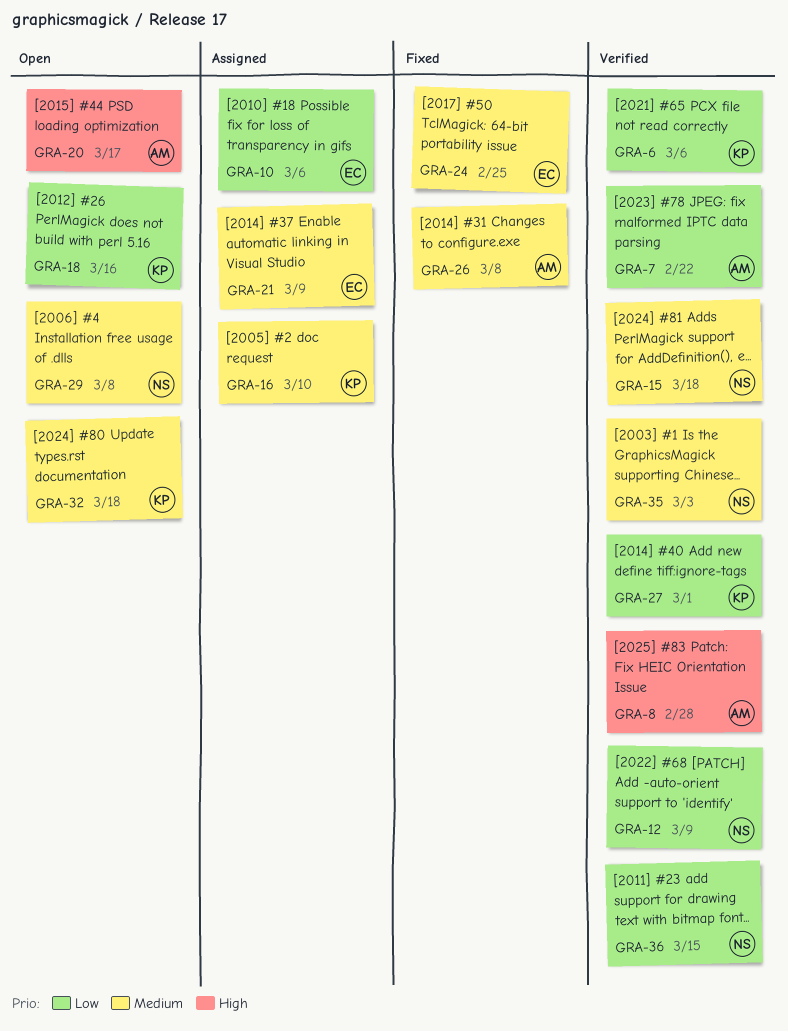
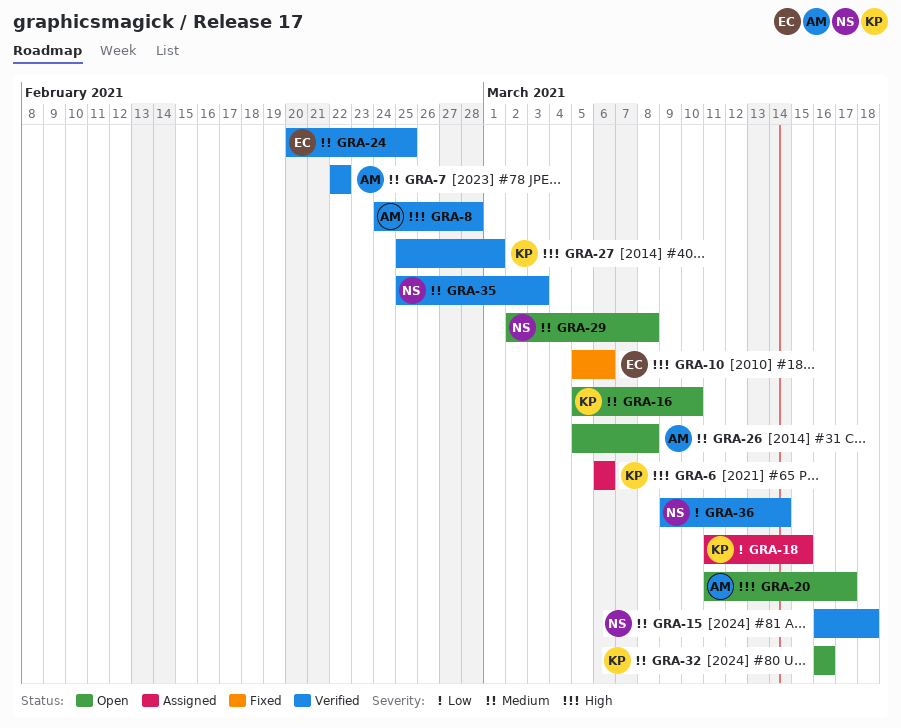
GRA-6, status: Verified -> Assigned
GRA-6, priority: Low -> High
GRA-7, priority: Low -> Medium
GRA-10, status: Assigned -> Fixed
GRA-10, priority: Low -> High
GRA-12: present -> none
GRA-16, status: Assigned -> Open
GRA-18, status: Open -> Assigned
GRA-18, due: Mar 16 -> Mar 15
GRA-21: present -> none
GRA-24, status: Fixed -> Verified
GRA-26, status: Fixed -> Open
GRA-27, priority: Low -> High
GRA-32, due: Mar 18 -> Mar 16
GRA-36, due: Mar 15 -> Mar 14

